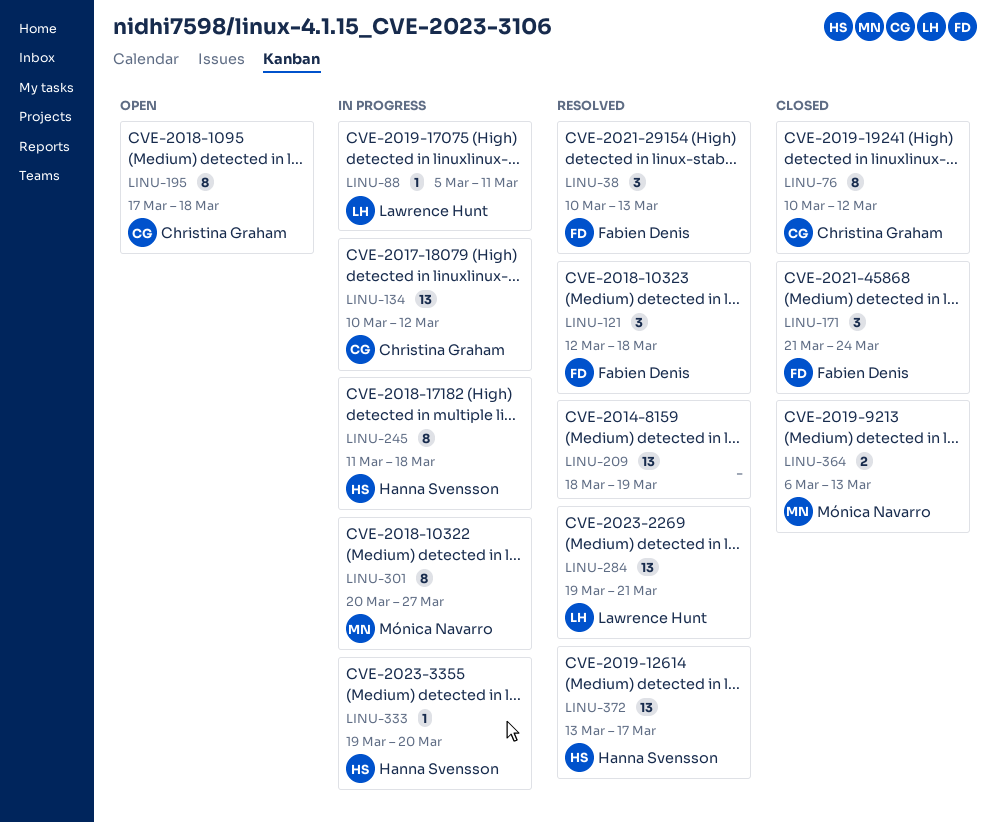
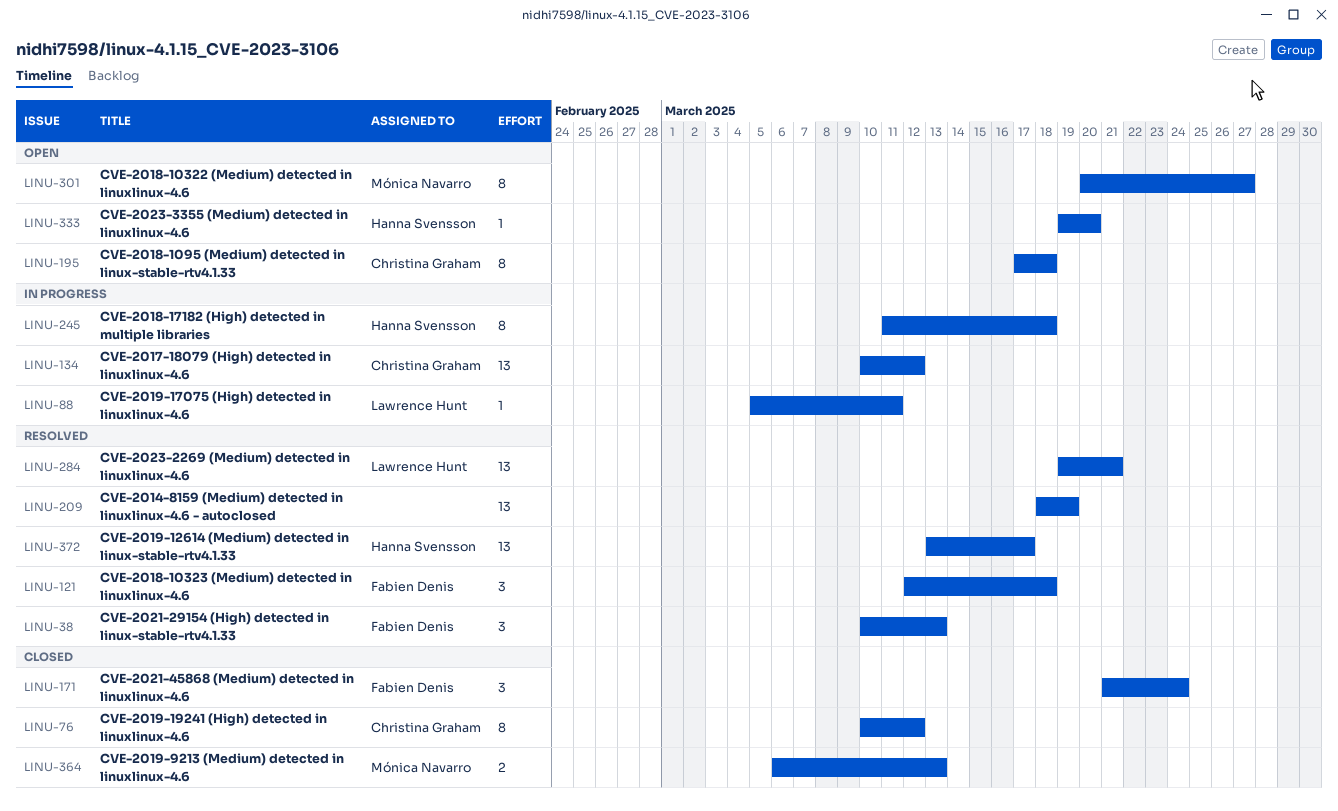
LINU-301, status: In progress -> Open
LINU-333, status: In progress -> Open

